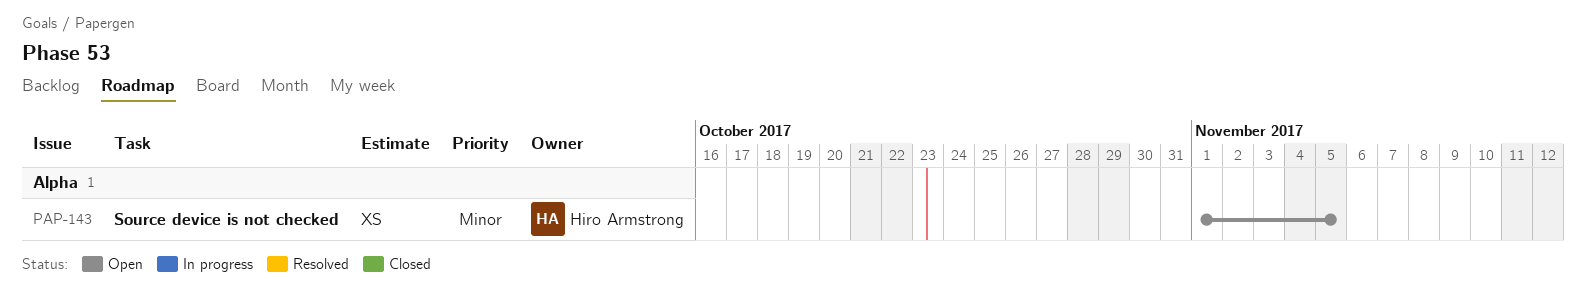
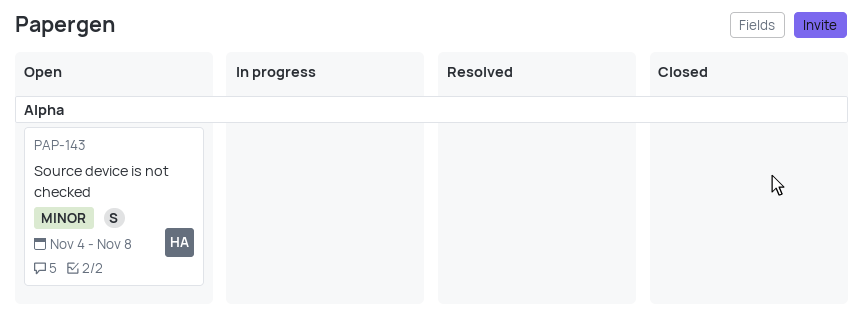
PAP-143, estimate: XS -> S
PAP-143, start: Nov 1 -> Nov 4
PAP-143, due: Nov 5 -> Nov 8

